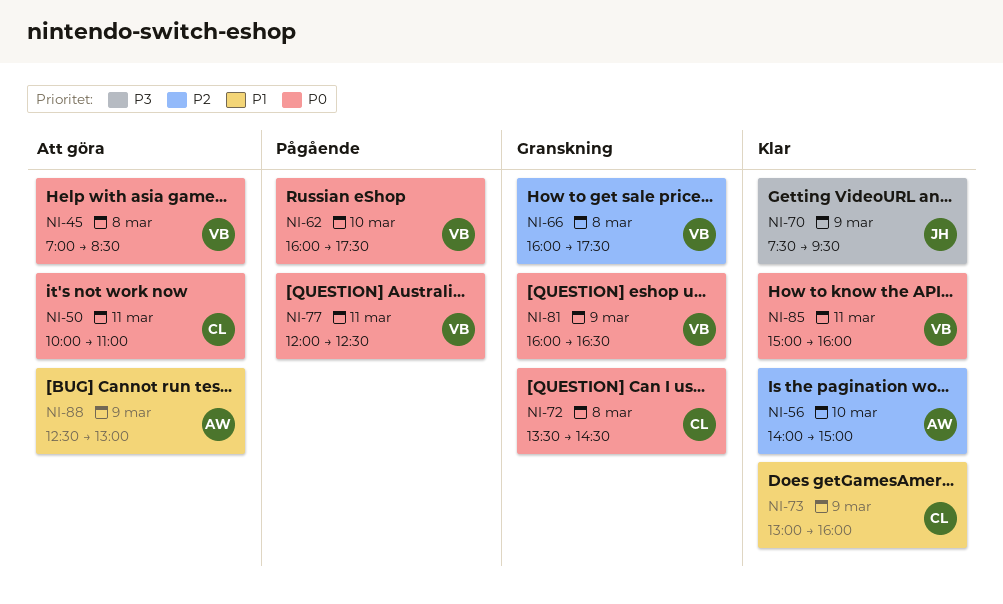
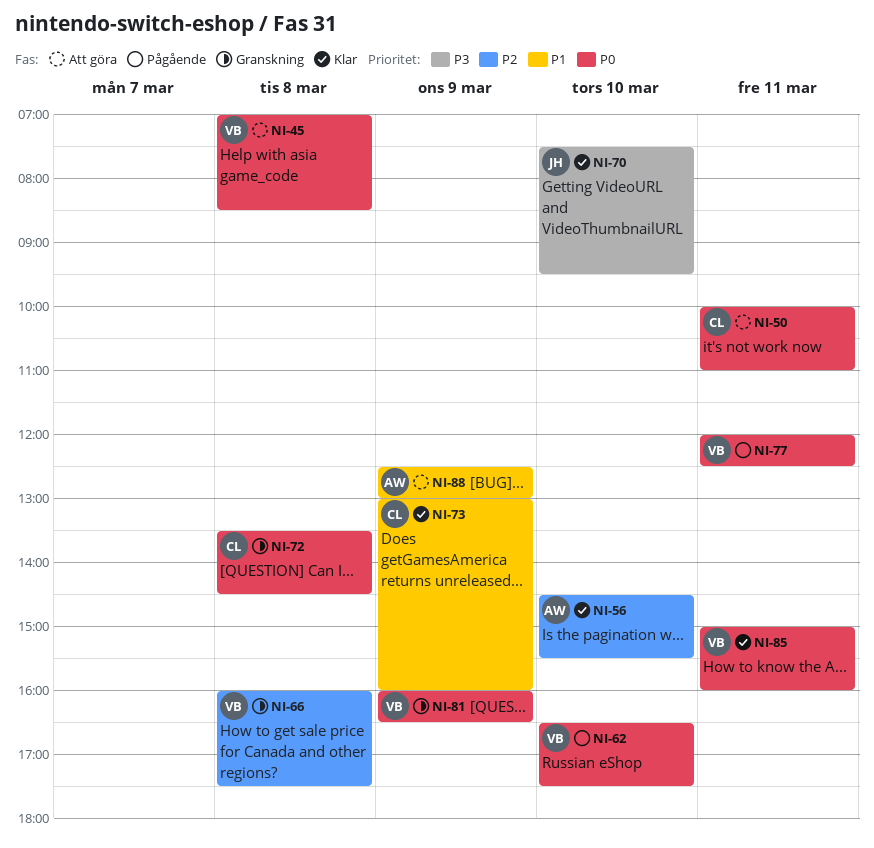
NI-56, begins: 14:00 -> 14:30
NI-56, ends: 15:00 -> 15:30
NI-62, begins: 16:00 -> 16:30
NI-70, day: Mar 9 -> Mar 10

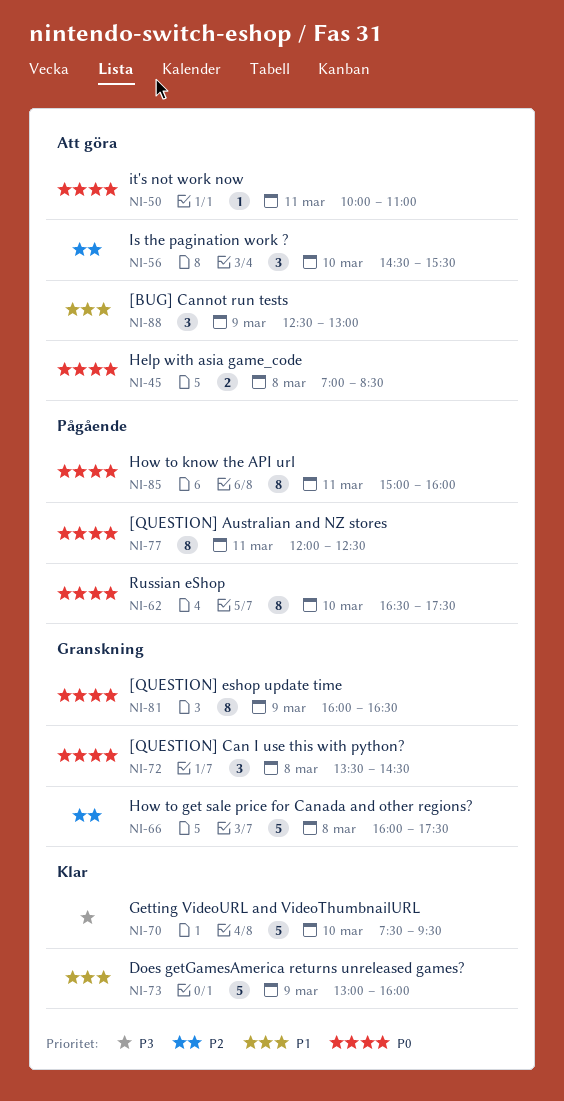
NI-56, status: Klar -> Att göra
NI-85, status: Klar -> Pågående

